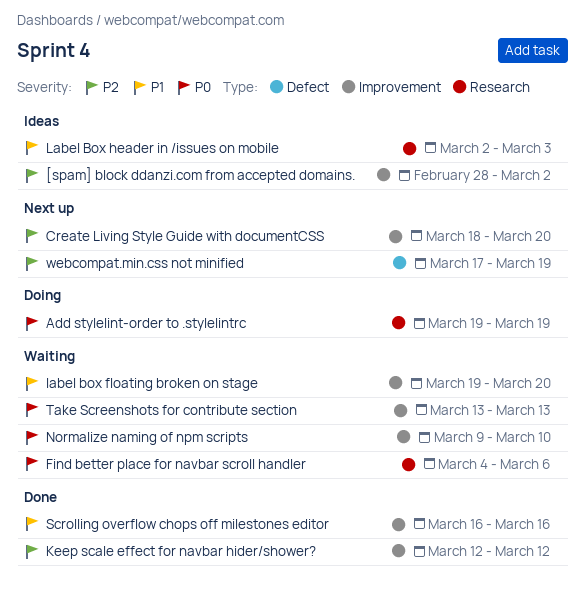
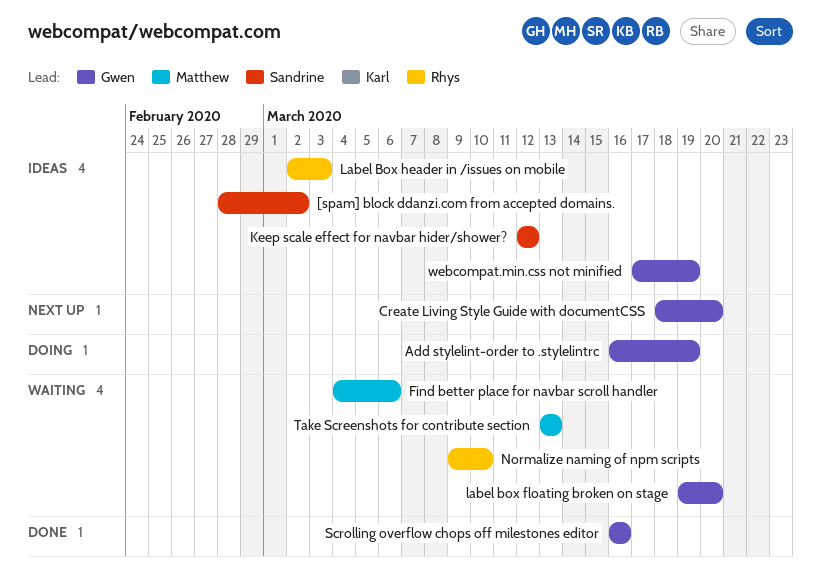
Add stylelint-order to .stylelintrc, start: Mar 19 -> Mar 16
Keep scale effect for navbar hider/shower?, status: Done -> Ideas
webcompat.min.css not minified, status: Next up -> Ideas

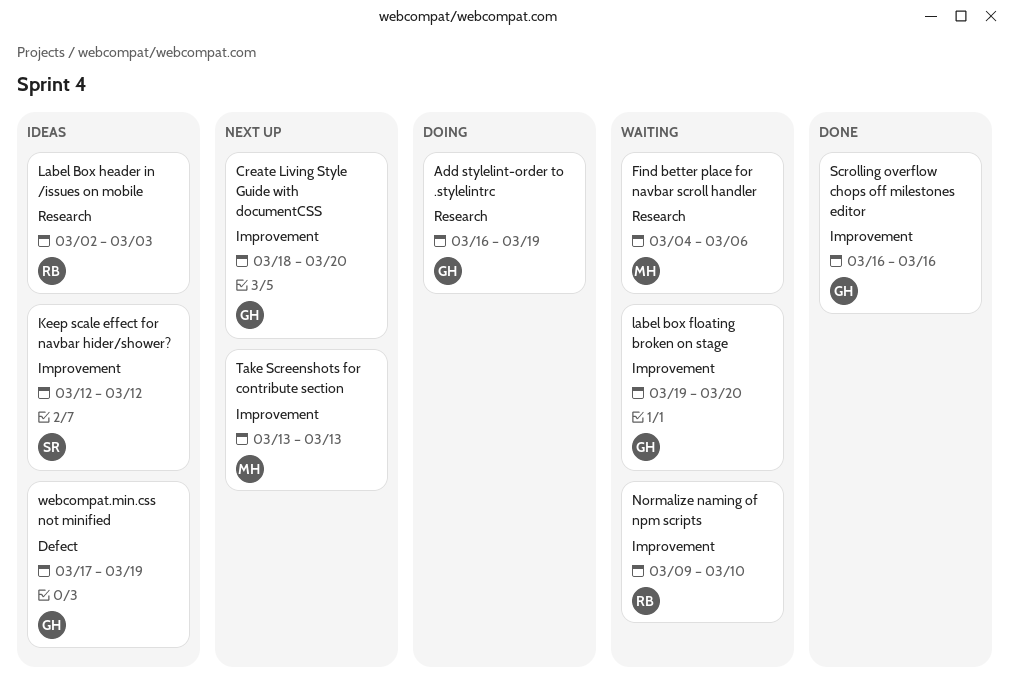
[spam] block ddanzi.com from accepted domains.: present -> none
Take Screenshots for contribute section, status: Waiting -> Next up

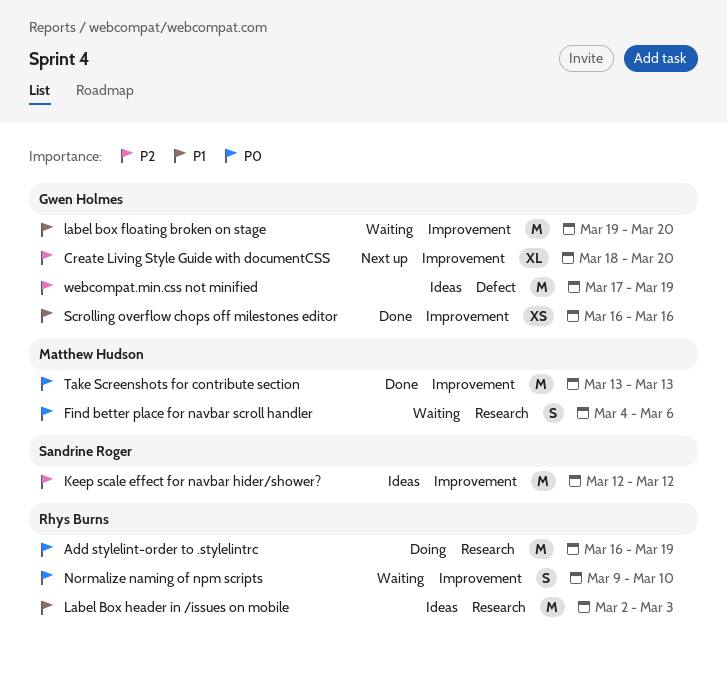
Add stylelint-order to .stylelintrc, owner: Gwen Holmes -> Rhys Burns
Take Screenshots for contribute section, status: Next up -> Done

